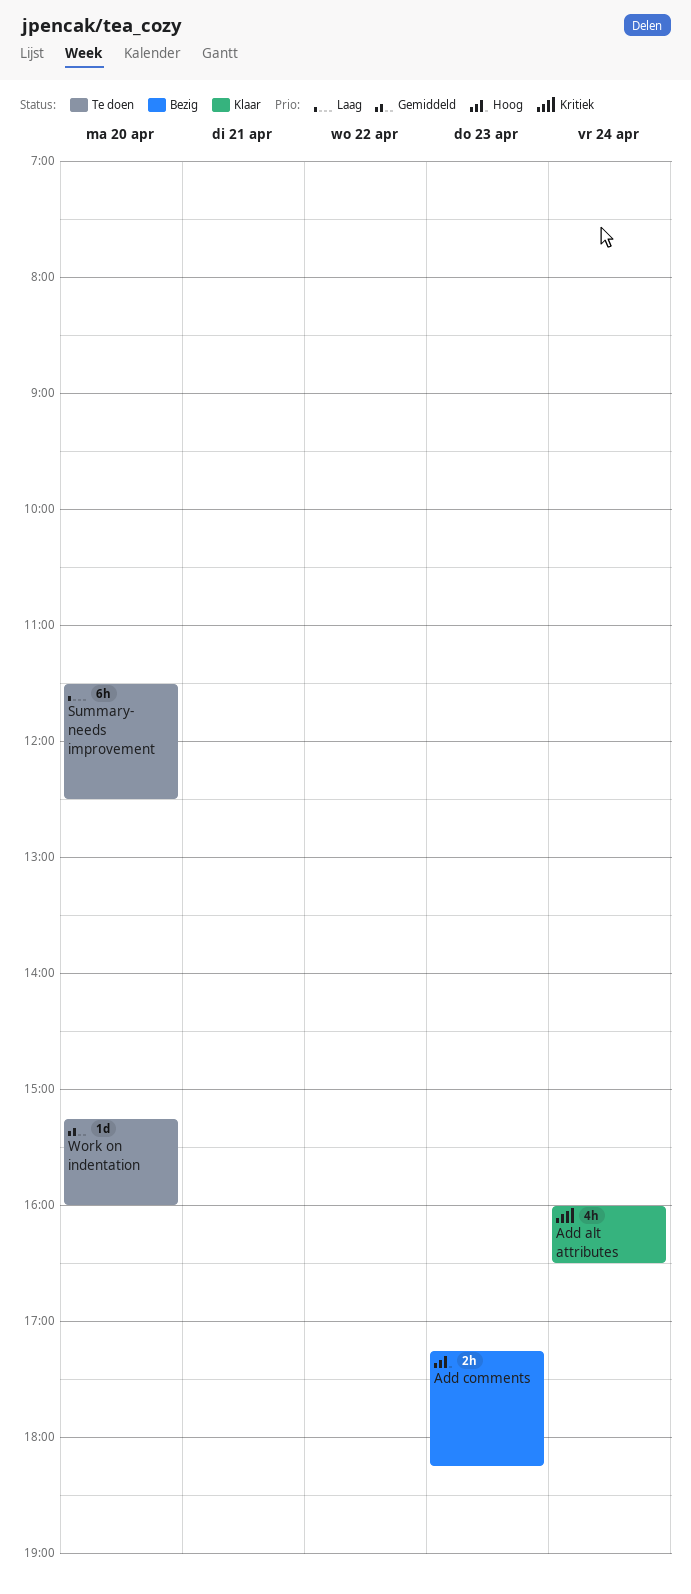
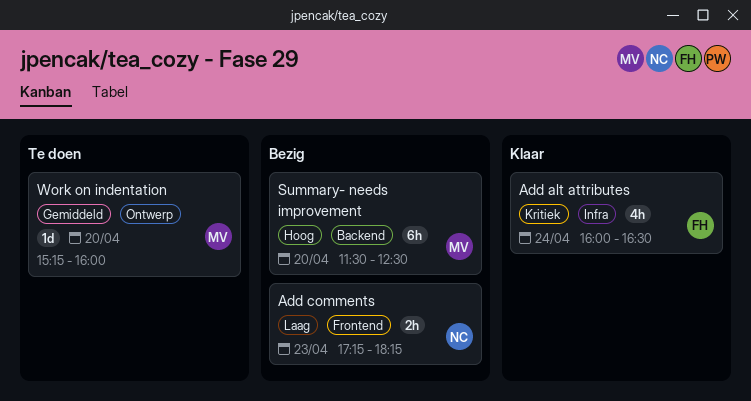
Add comments, priority: Hoog -> Laag
Summary- needs improvement, status: Te doen -> Bezig
Summary- needs improvement, priority: Laag -> Hoog

